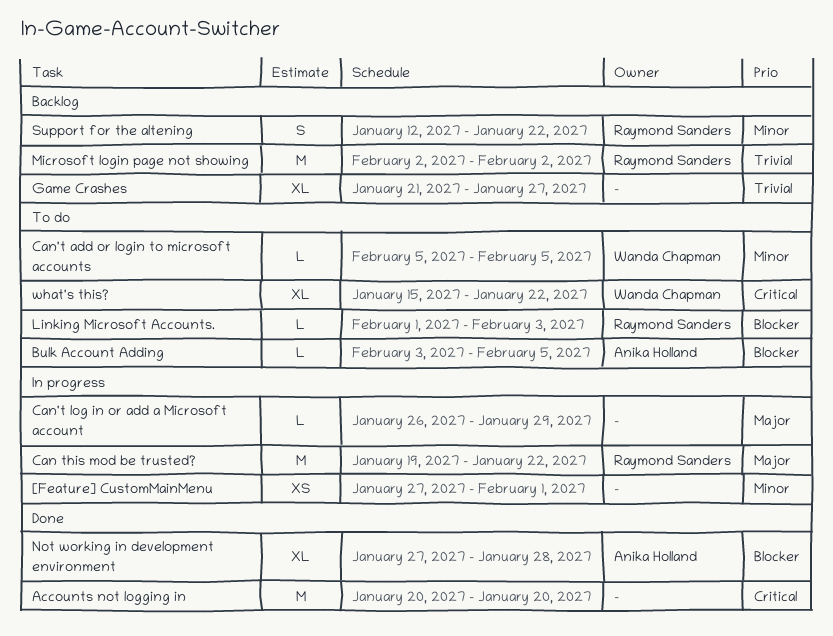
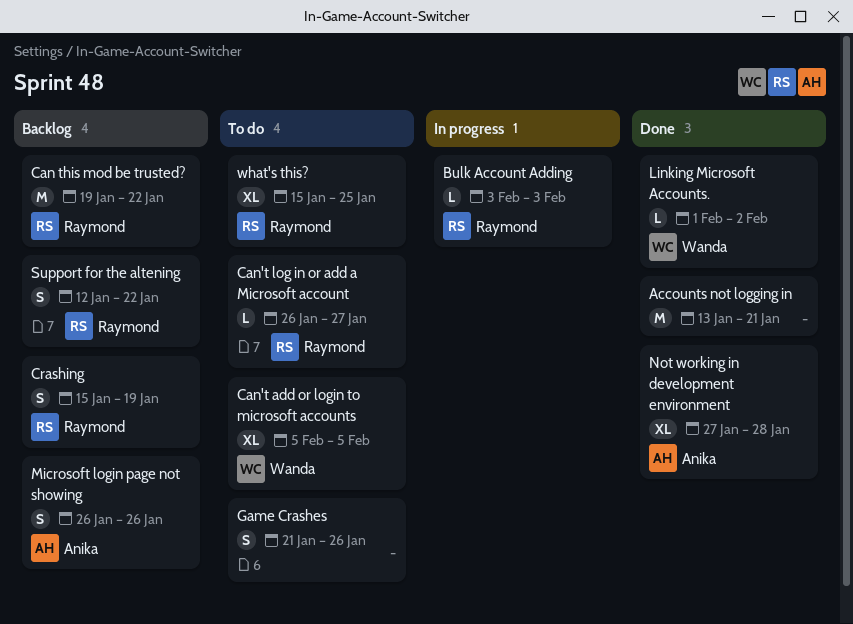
[Feature] CustomMainMenu: present -> none
Accounts not logging in, start: Jan 20 -> Jan 13
Accounts not logging in, due: Jan 20 -> Jan 21
Bulk Account Adding, status: To do -> In progress
Bulk Account Adding, owner: Anika Holland -> Raymond Sanders
Bulk Account Adding, due: Feb 5 -> Feb 3
Can this mod be trusted?, status: In progress -> Backlog
Can't add or login to microsoft accounts, estimate: L -> XL
Can't log in or add a Microsoft account, status: In progress -> To do
Can't log in or add a Microsoft account, owner: none -> Raymond Sanders
Can't log in or add a Microsoft account, due: Jan 29 -> Jan 27
Crashing: none -> present
Game Crashes, status: Backlog -> To do
Game Crashes, estimate: XL -> S
Game Crashes, due: Jan 27 -> Jan 26
Linking Microsoft Accounts., status: To do -> Done
Linking Microsoft Accounts., owner: Raymond Sanders -> Wanda Chapman
Linking Microsoft Accounts., due: Feb 3 -> Feb 2
Microsoft login page not showing, owner: Raymond Sanders -> Anika Holland
Microsoft login page not showing, estimate: M -> S
Microsoft login page not showing, start: Feb 2 -> Jan 26
Microsoft login page not showing, due: Feb 2 -> Jan 26
what's this?, owner: Wanda Chapman -> Raymond Sanders
what's this?, due: Jan 22 -> Jan 25

